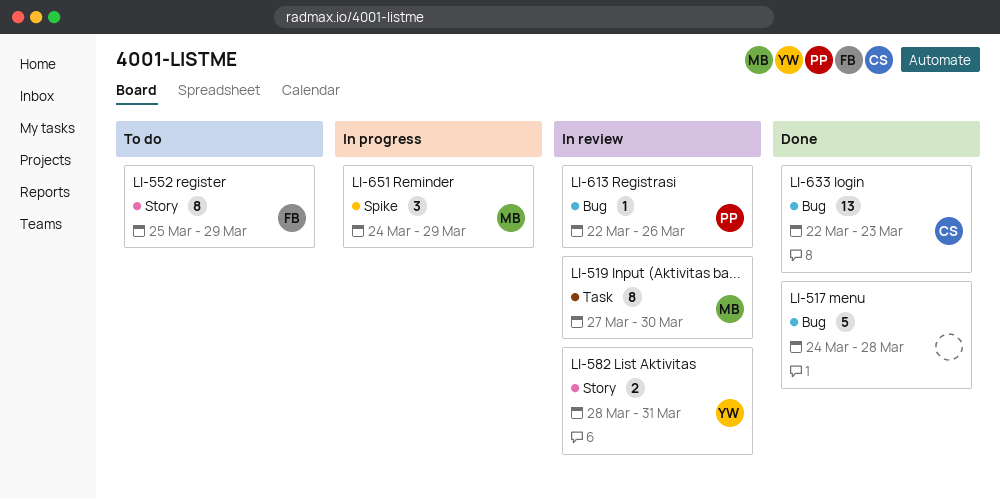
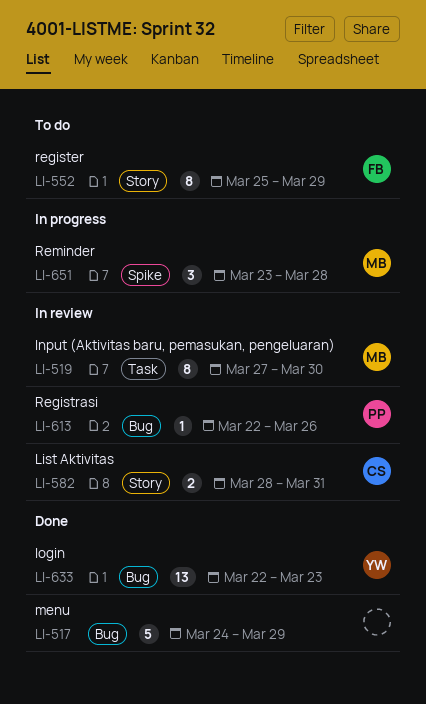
LI-517, due: Mar 28 -> Mar 29
LI-582, owner: YW -> CS
LI-633, owner: CS -> YW
LI-651, start: Mar 24 -> Mar 23
LI-651, due: Mar 29 -> Mar 28

